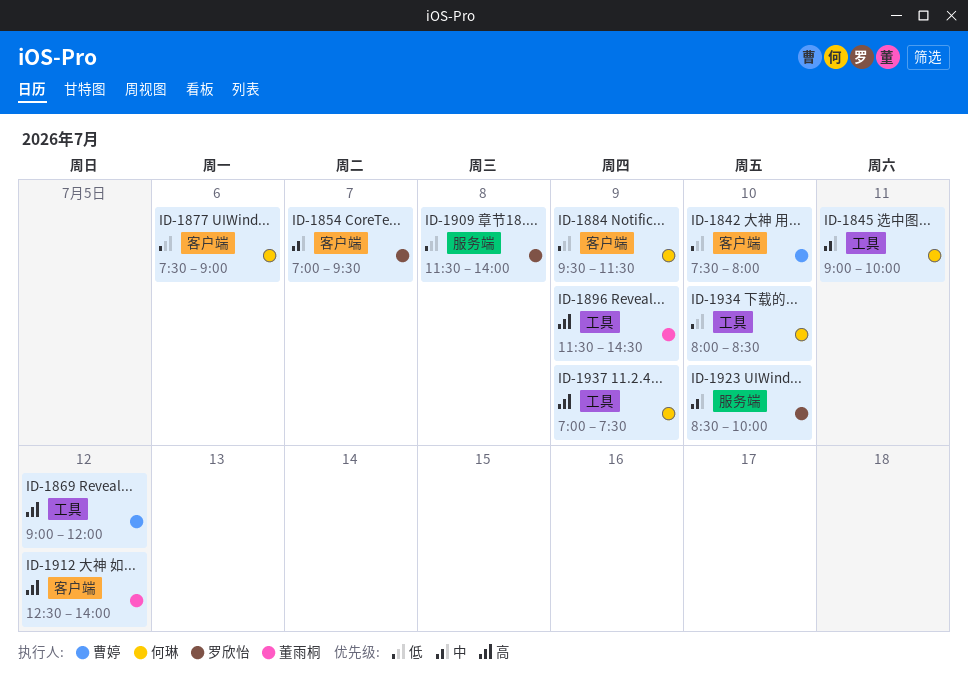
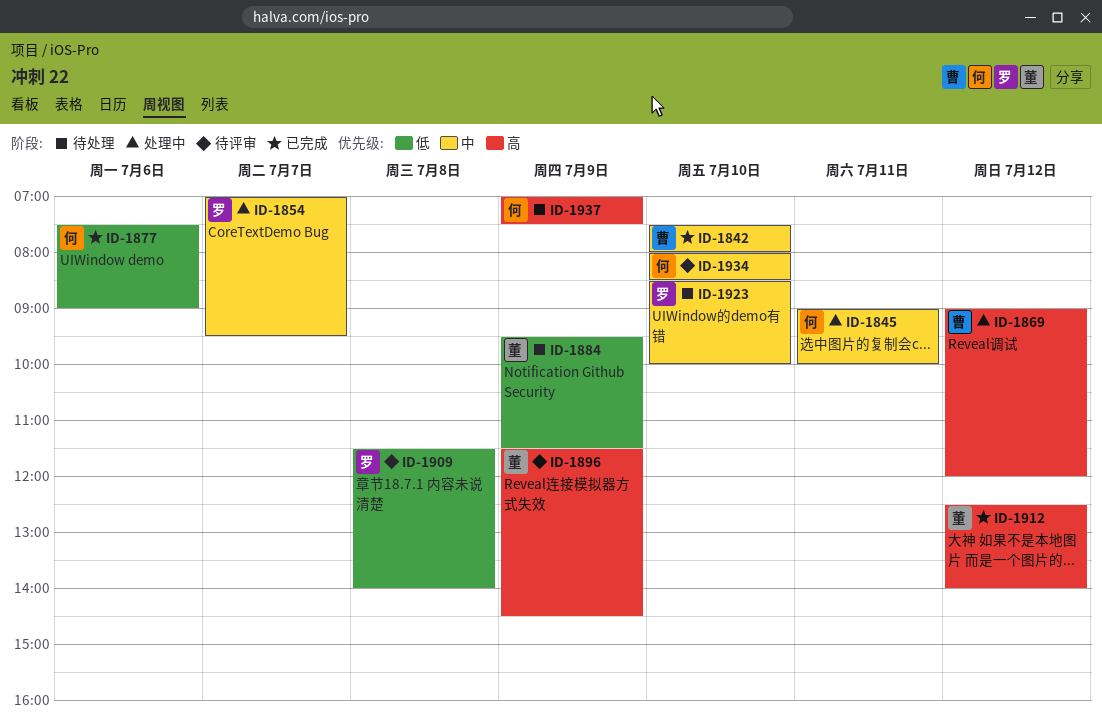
ID-1842, priority: 低 -> 中
ID-1884, owner: 何琳 -> 董雨桐
ID-1934, priority: 低 -> 中

